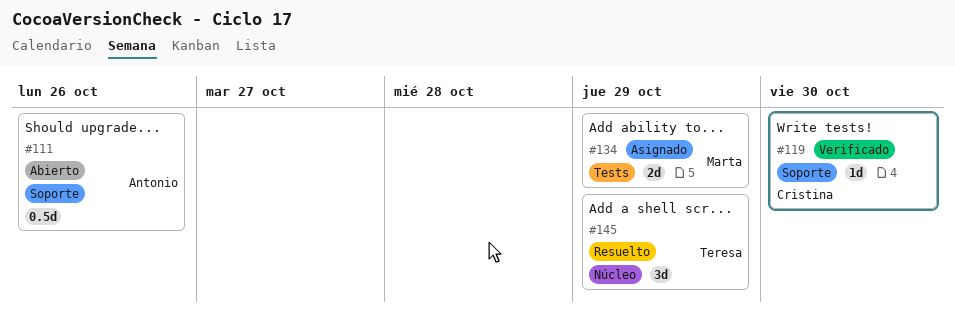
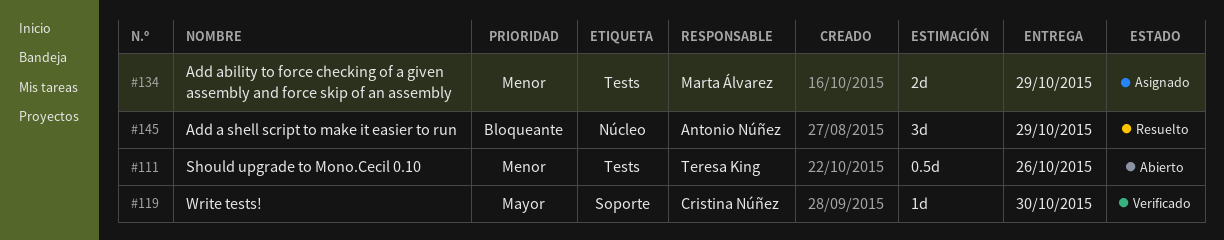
#111, owner: Antonio Núñez -> Teresa King
#111, label: Soporte -> Tests
#145, owner: Teresa King -> Antonio Núñez

